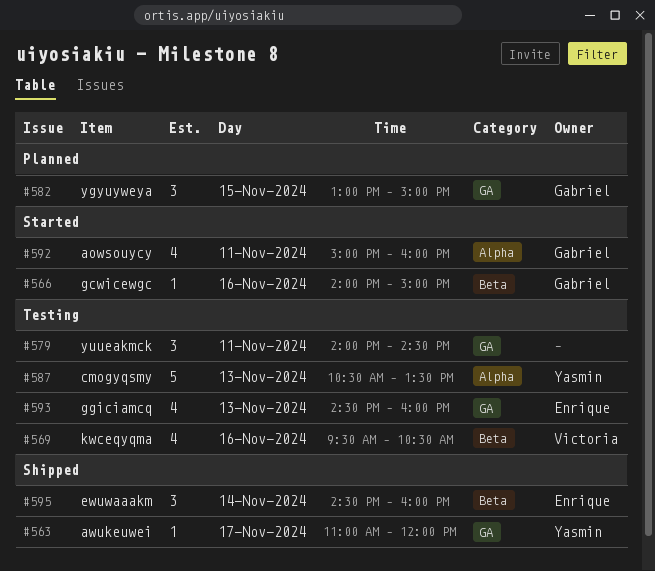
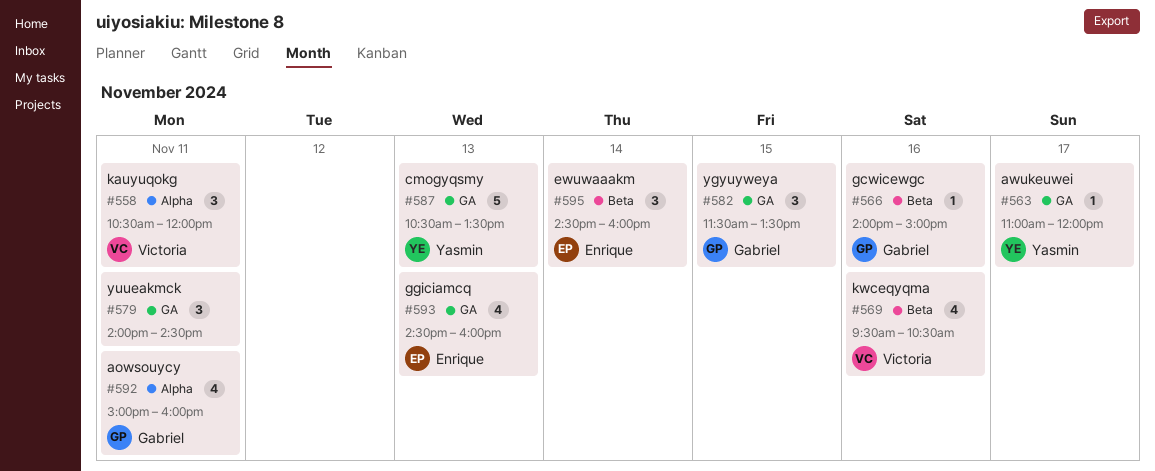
#558: none -> present
#582, begins: 13:00 -> 11:30
#582, ends: 15:00 -> 13:30
#587, label: Alpha -> GA

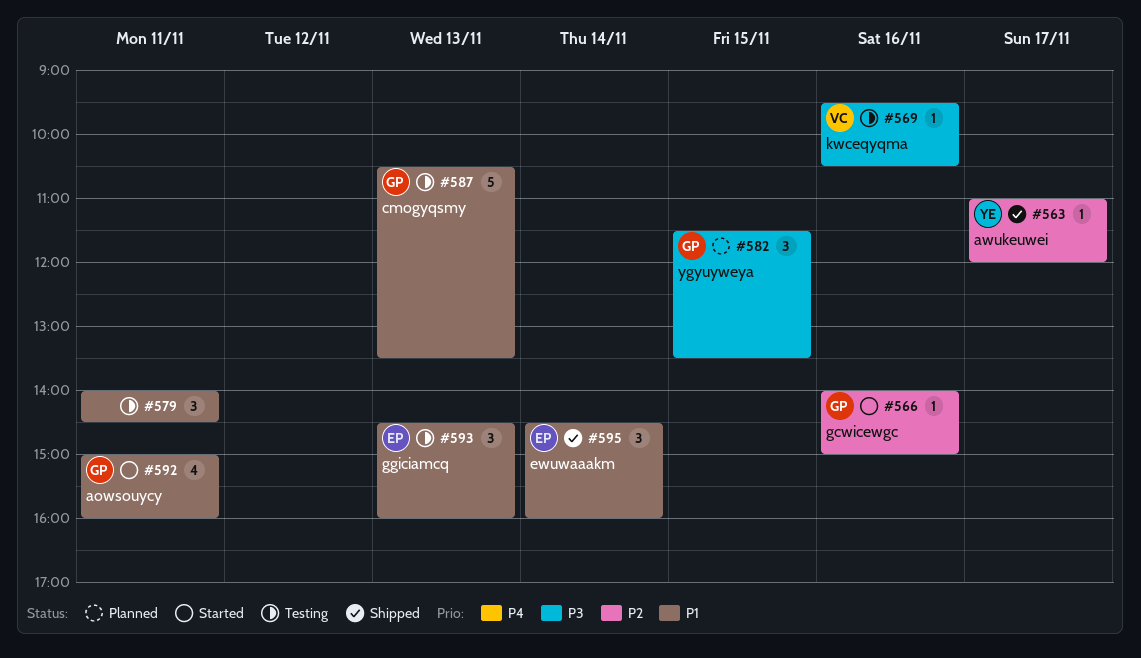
#558: present -> none
#569, estimate: 4 -> 1
#587, owner: Yasmin -> Gabriel
#593, estimate: 4 -> 3

